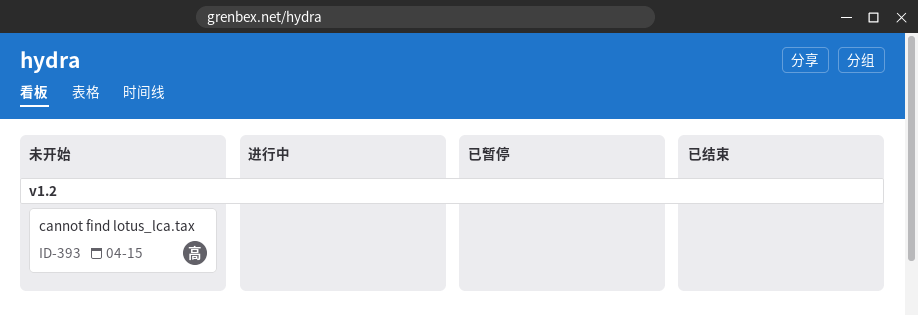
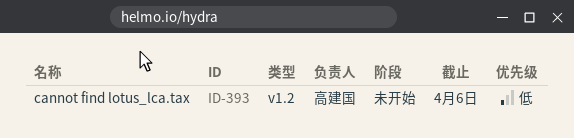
ID-393, due: Apr 15 -> Apr 6

